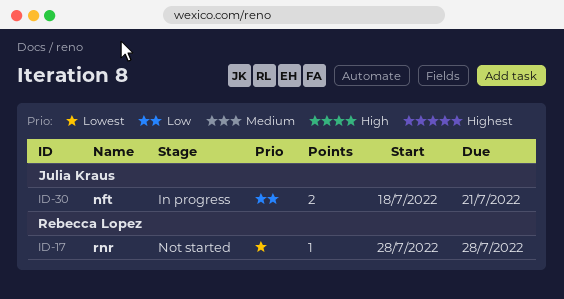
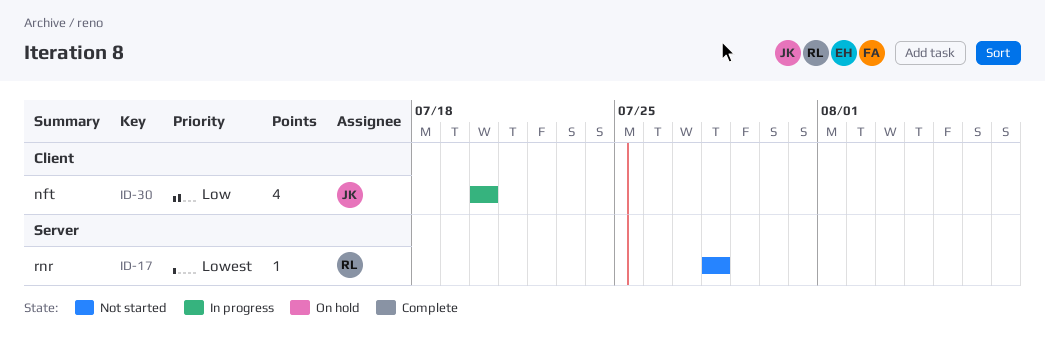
ID-30, estimate: 2 -> 4
ID-30, start: Jul 18 -> Jul 20
ID-30, due: Jul 21 -> Jul 20

